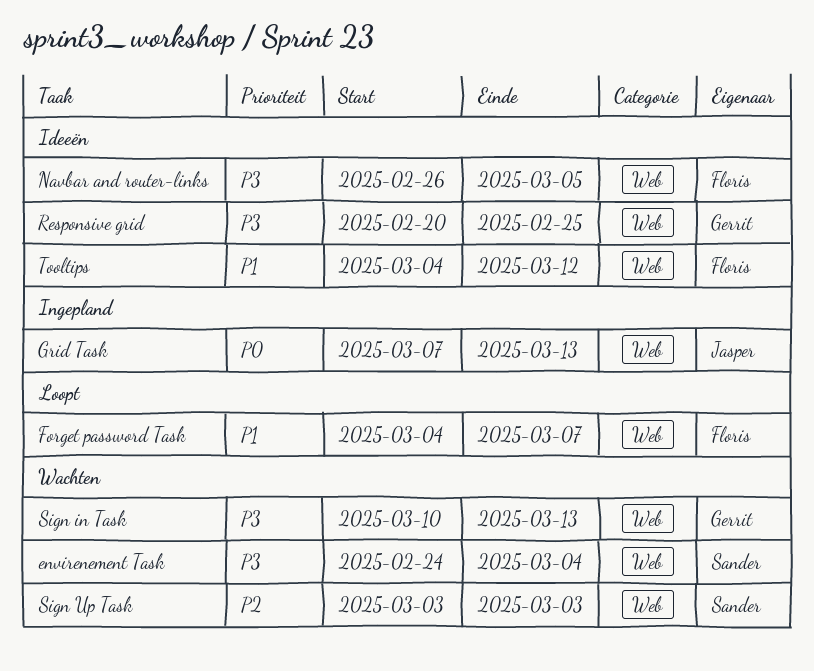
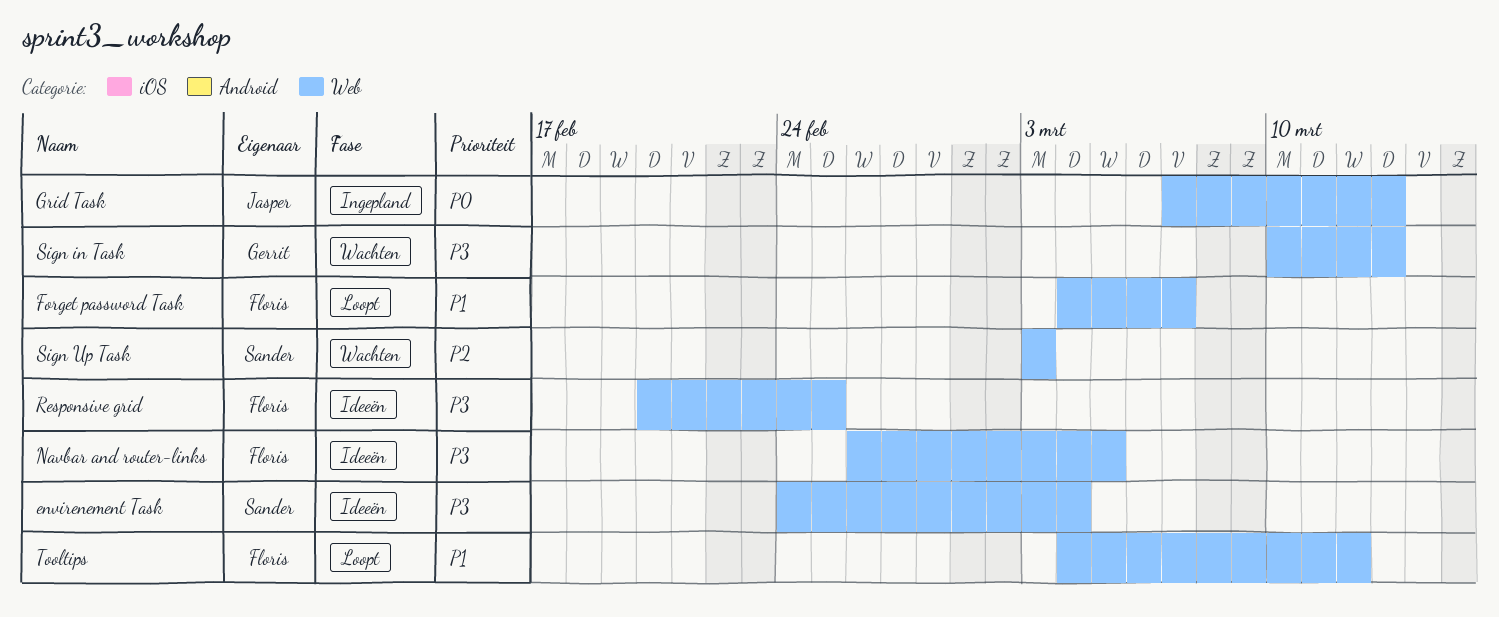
envirenement Task, status: Wachten -> Ideeën
Responsive grid, owner: Gerrit -> Floris
Tooltips, status: Ideeën -> Loopt

